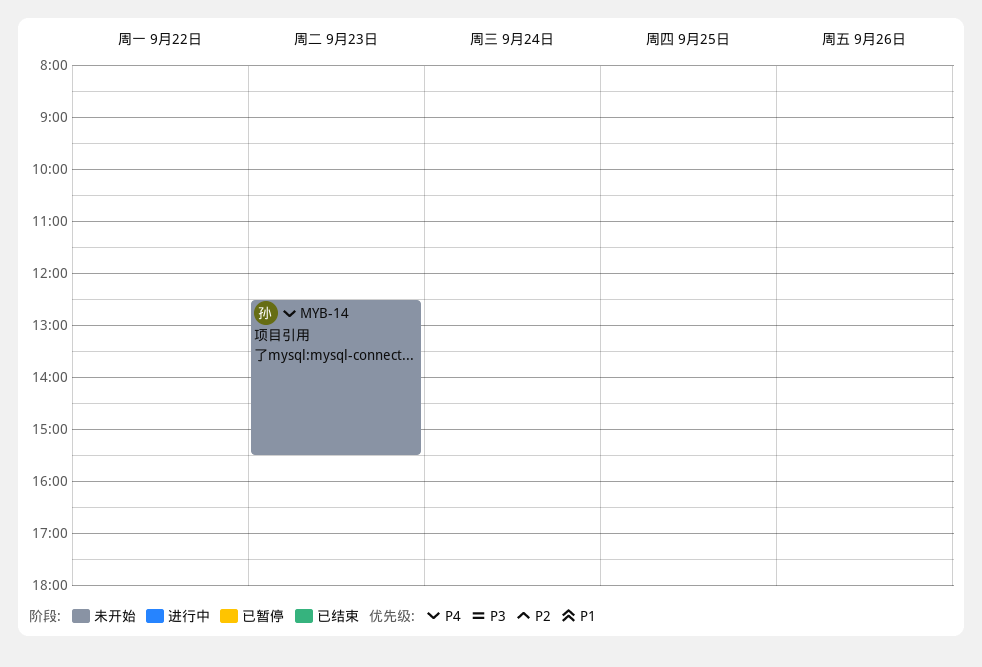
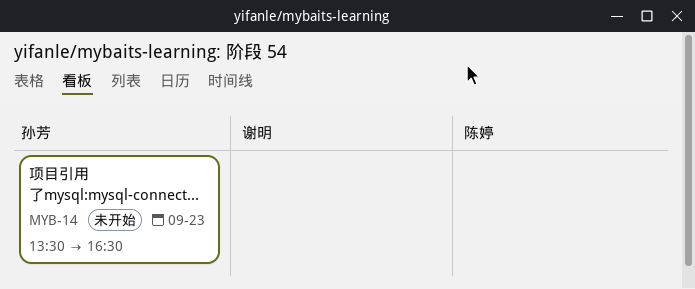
MYB-14, begins: 12:30 -> 13:30
MYB-14, ends: 15:30 -> 16:30

